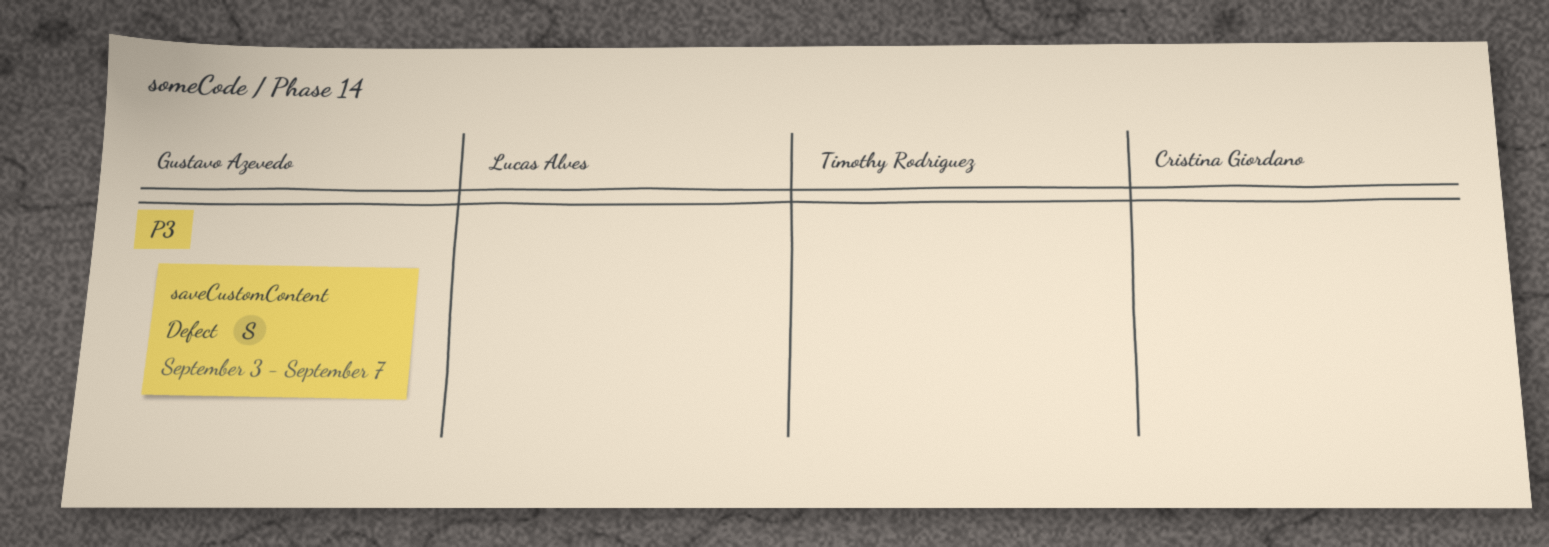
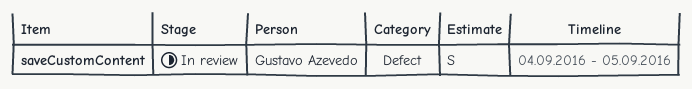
saveCustomContent, start: Sep 3 -> Sep 4
saveCustomContent, due: Sep 7 -> Sep 5

